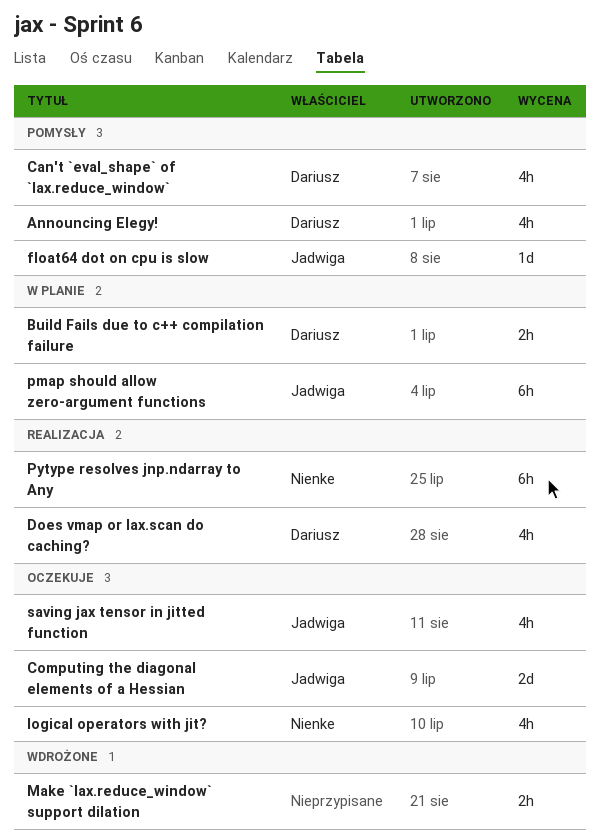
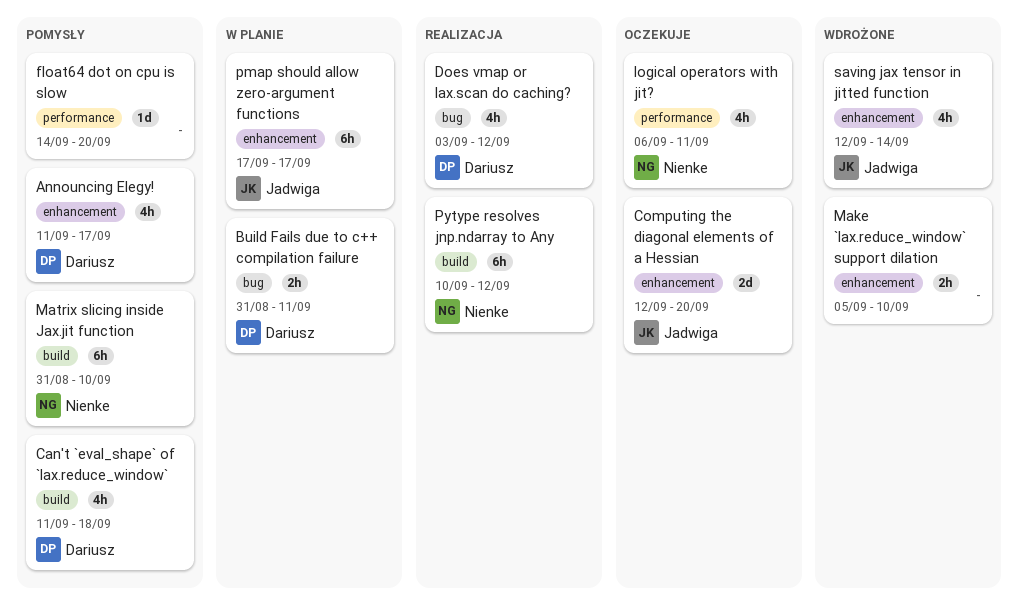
float64 dot on cpu is slow, owner: Jadwiga -> none
Matrix slicing inside Jax.jit function: none -> present
saving jax tensor in jitted function, status: Oczekuje -> Wdrożone

